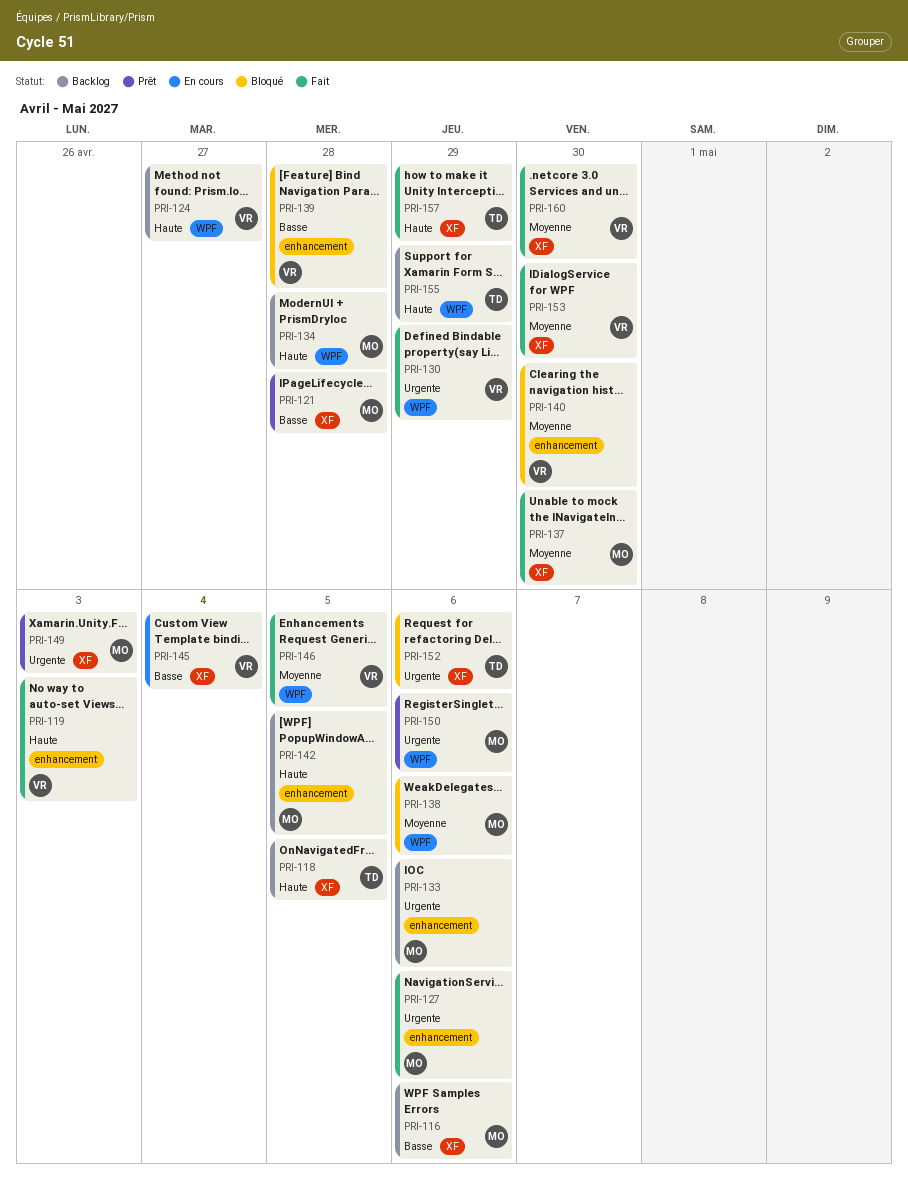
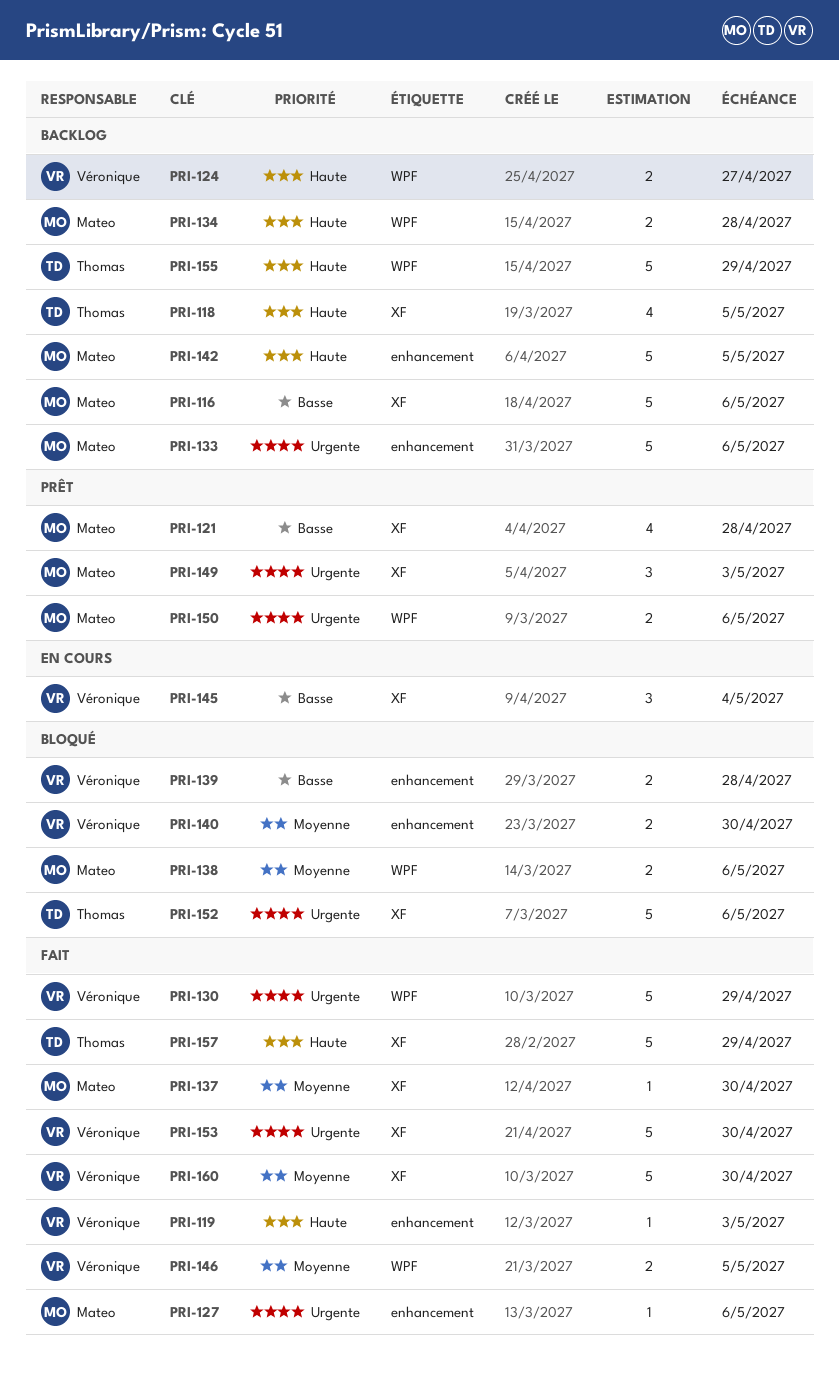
PRI-153, priority: Moyenne -> Urgente

